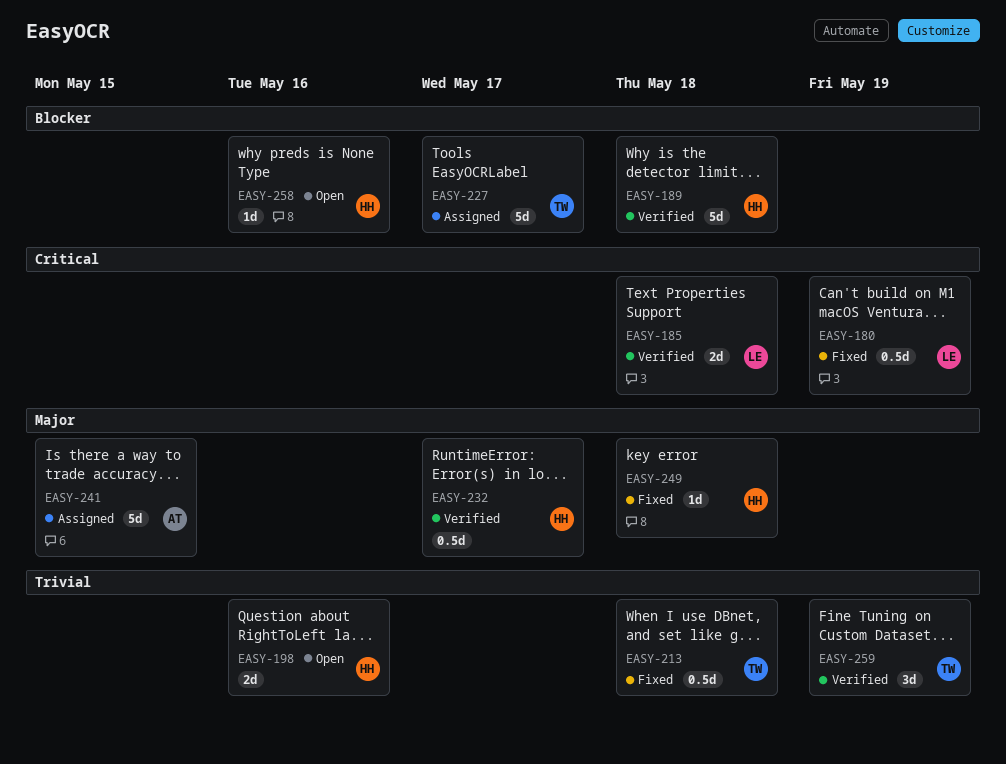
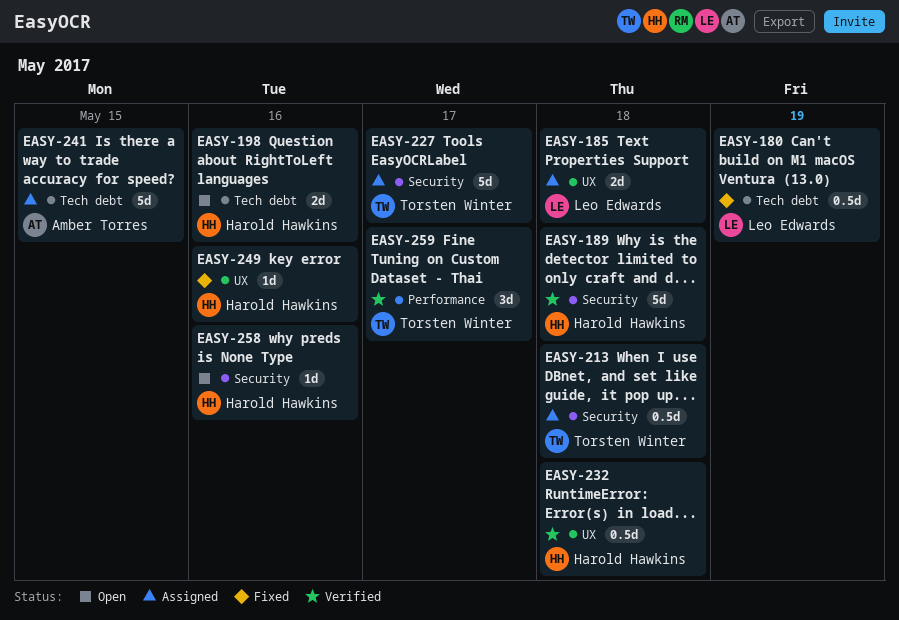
EASY-185, status: Verified -> Assigned
EASY-213, status: Fixed -> Assigned
EASY-232, due: May 17 -> May 18
EASY-249, due: May 18 -> May 16
EASY-259, due: May 19 -> May 17

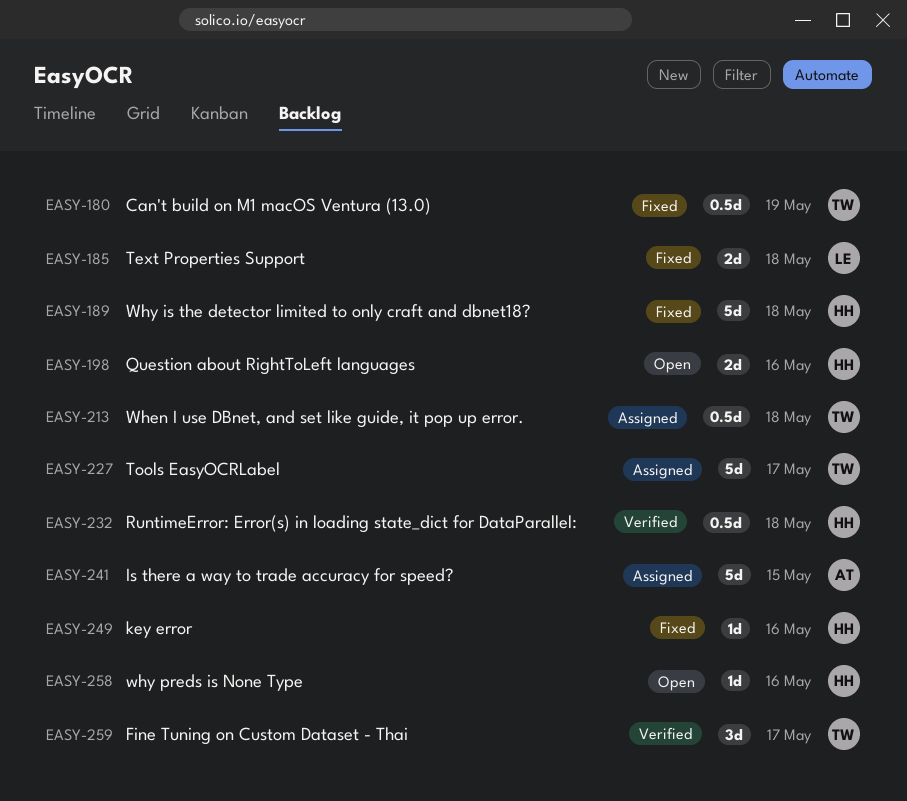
EASY-180, owner: Leo Edwards -> Torsten Winter
EASY-185, status: Assigned -> Fixed
EASY-189, status: Verified -> Fixed

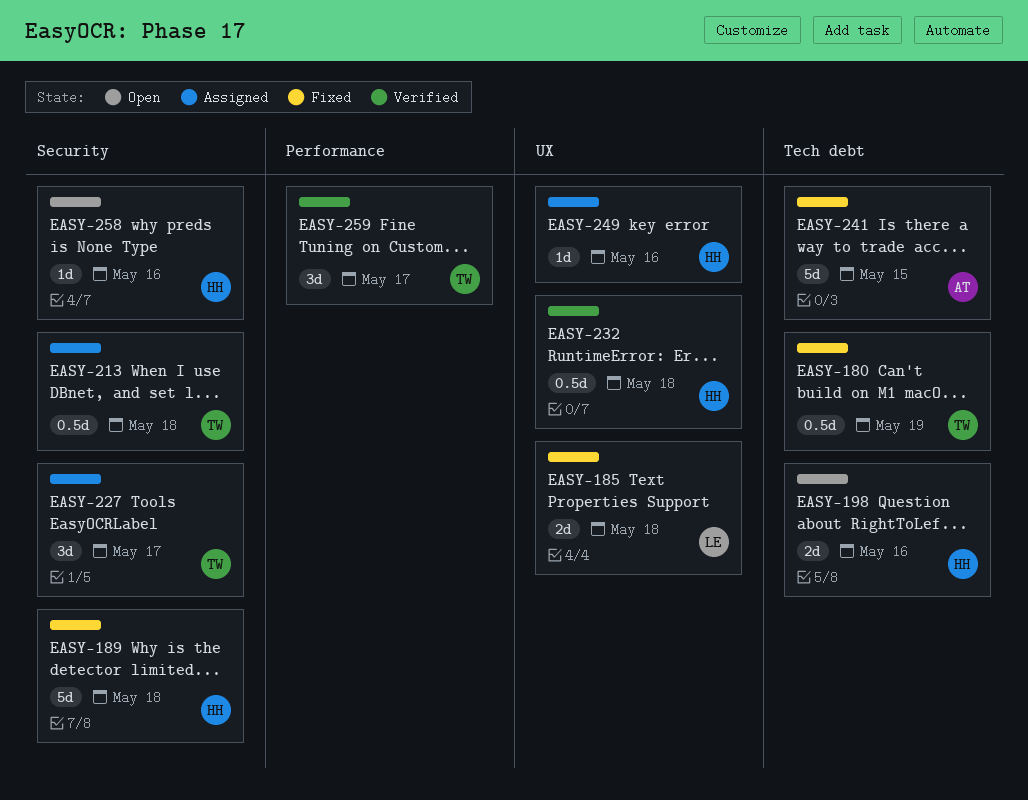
EASY-227, estimate: 5d -> 3d
EASY-241, status: Assigned -> Fixed
EASY-249, status: Fixed -> Assigned

